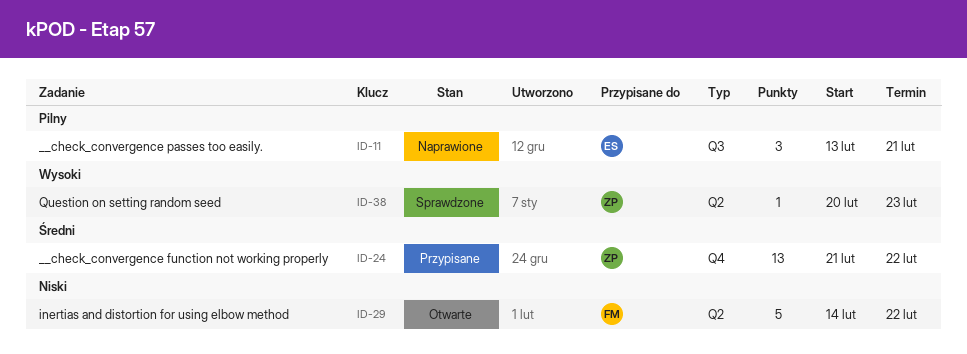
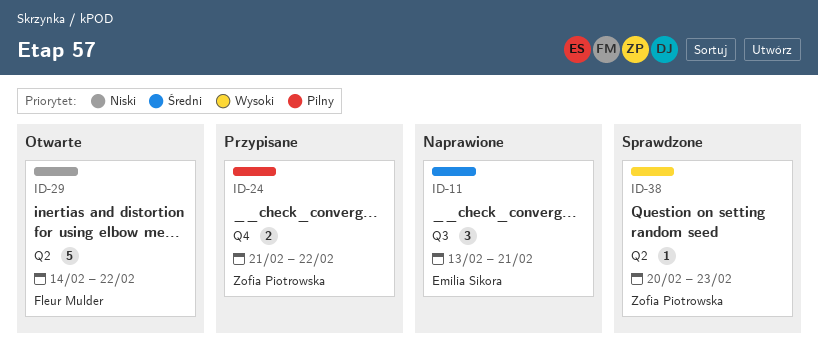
ID-11, priority: Pilny -> Średni
ID-24, priority: Średni -> Pilny
ID-24, estimate: 13 -> 2

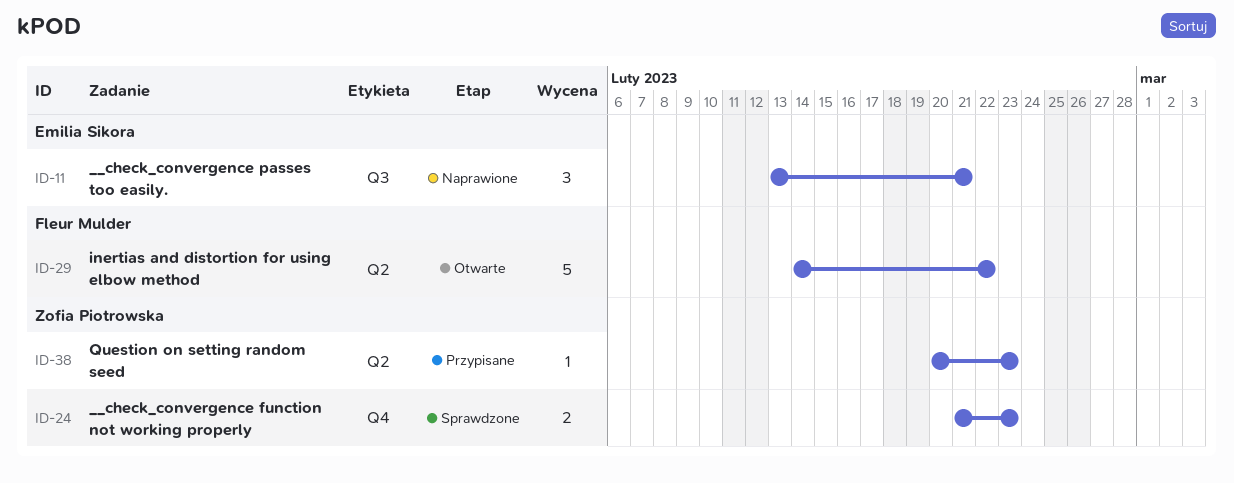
ID-24, status: Przypisane -> Sprawdzone
ID-24, due: Feb 22 -> Feb 23
ID-38, status: Sprawdzone -> Przypisane

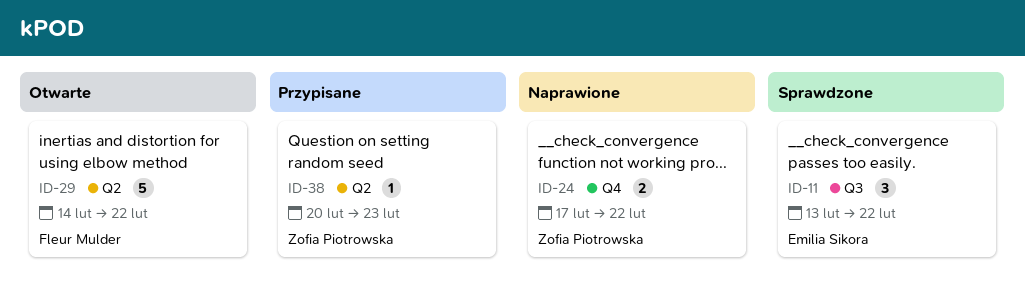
ID-11, status: Naprawione -> Sprawdzone
ID-11, due: Feb 21 -> Feb 22
ID-24, status: Sprawdzone -> Naprawione
ID-24, start: Feb 21 -> Feb 17
ID-24, due: Feb 23 -> Feb 22

